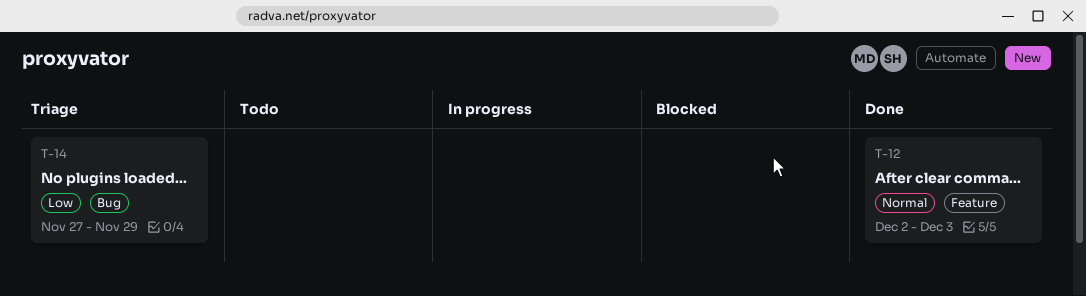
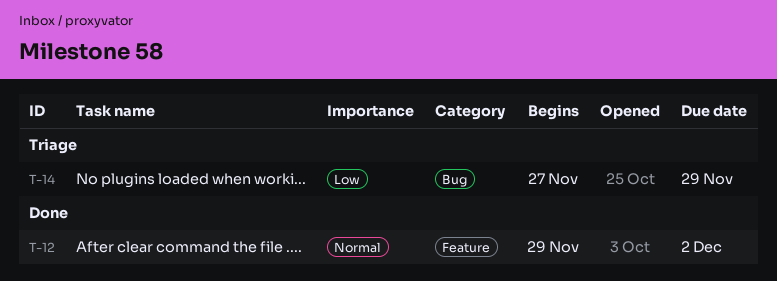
T-12, start: Dec 2 -> Nov 29
T-12, due: Dec 3 -> Dec 2

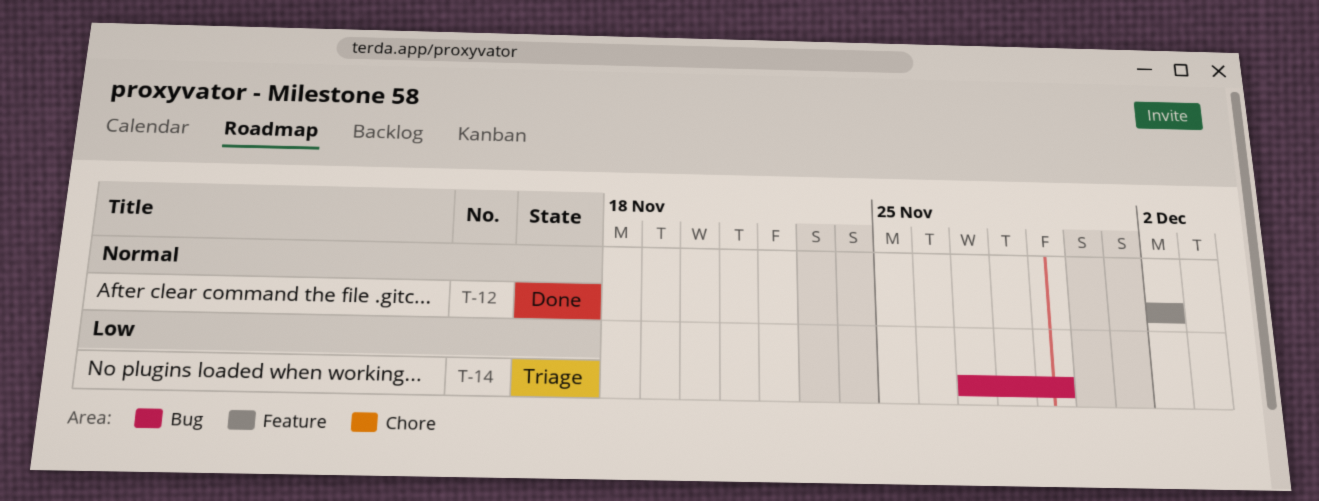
T-12, start: Nov 29 -> Dec 2

